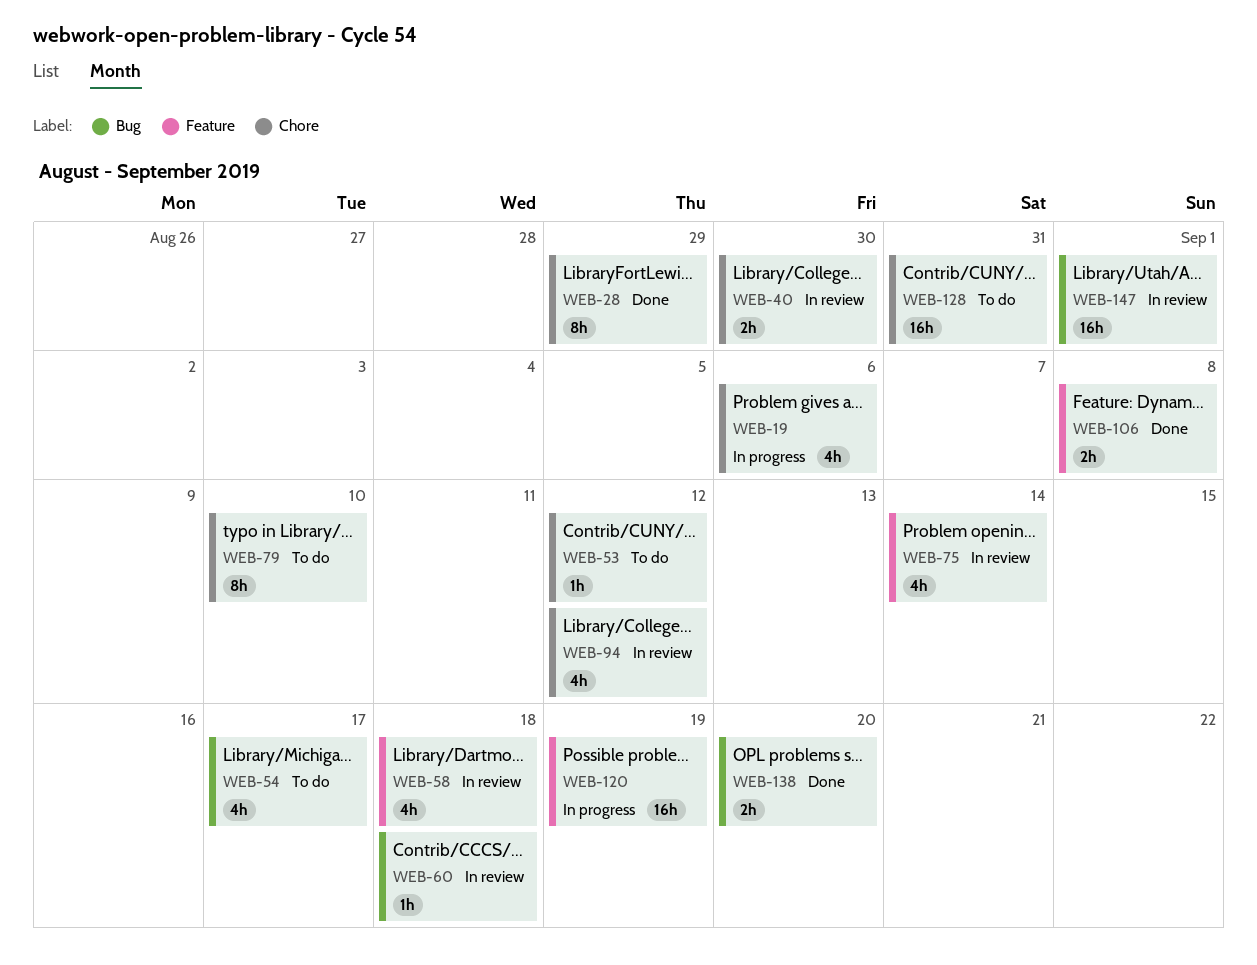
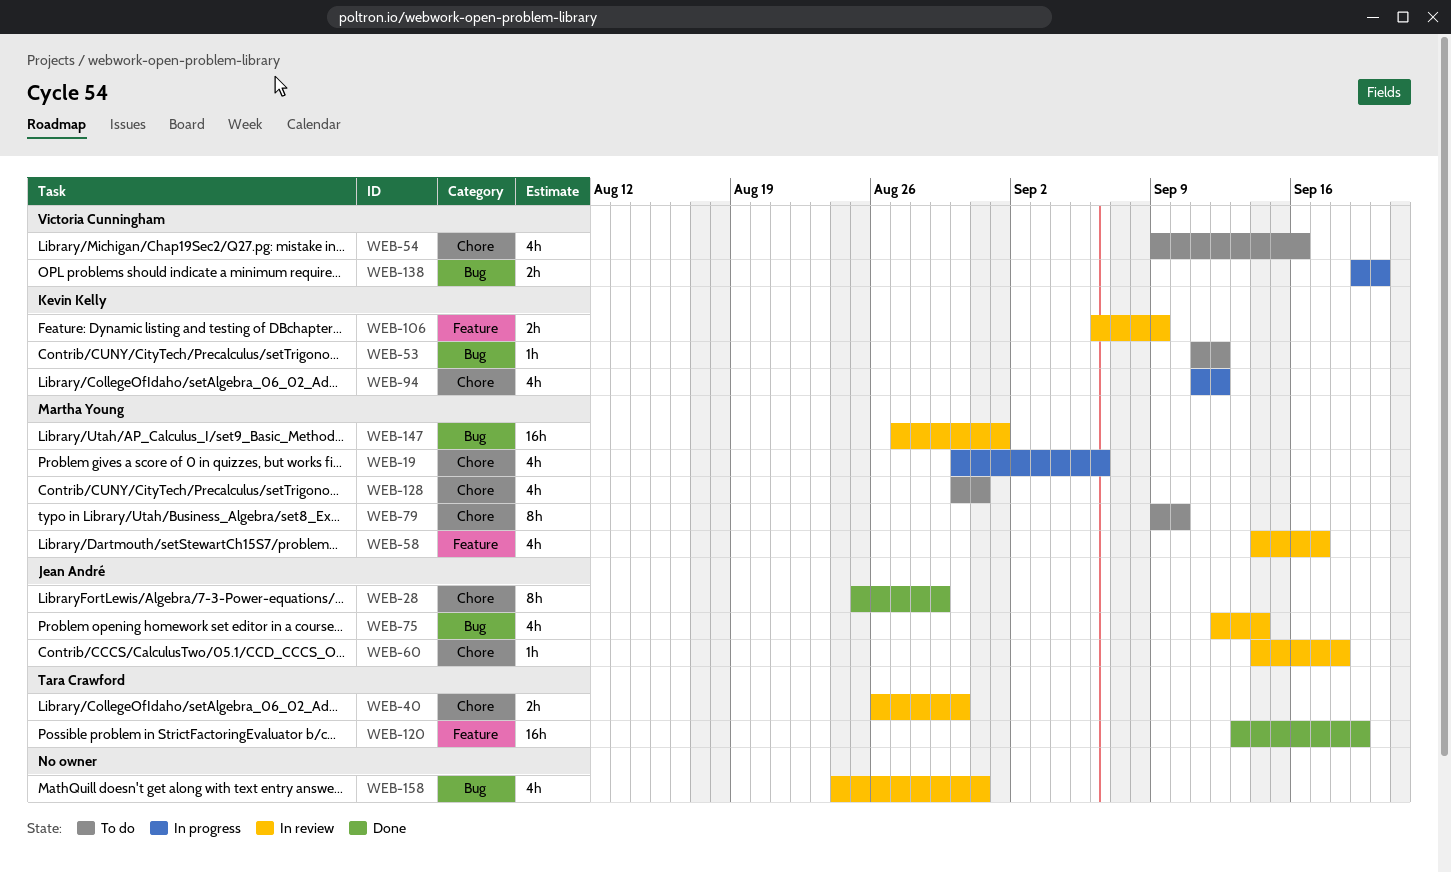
WEB-53, label: Chore -> Bug
WEB-54, label: Bug -> Chore
WEB-54, due: Sep 17 -> Sep 16
WEB-58, due: Sep 18 -> Sep 17
WEB-60, label: Bug -> Chore
WEB-75, label: Feature -> Bug
WEB-94, status: In review -> In progress
WEB-106, status: Done -> In review
WEB-106, due: Sep 8 -> Sep 9
WEB-120, status: In progress -> Done
WEB-128, estimate: 16h -> 4h
WEB-138, status: Done -> In progress
WEB-158: none -> present

